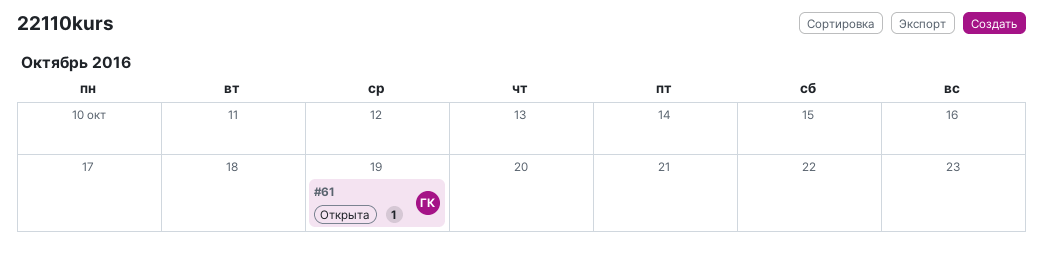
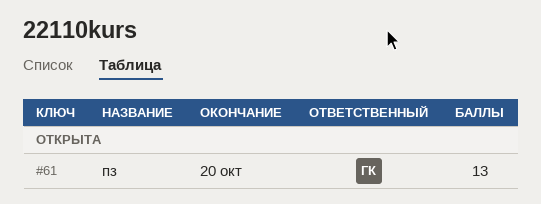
#61, estimate: 1 -> 13
#61, due: Oct 19 -> Oct 20

